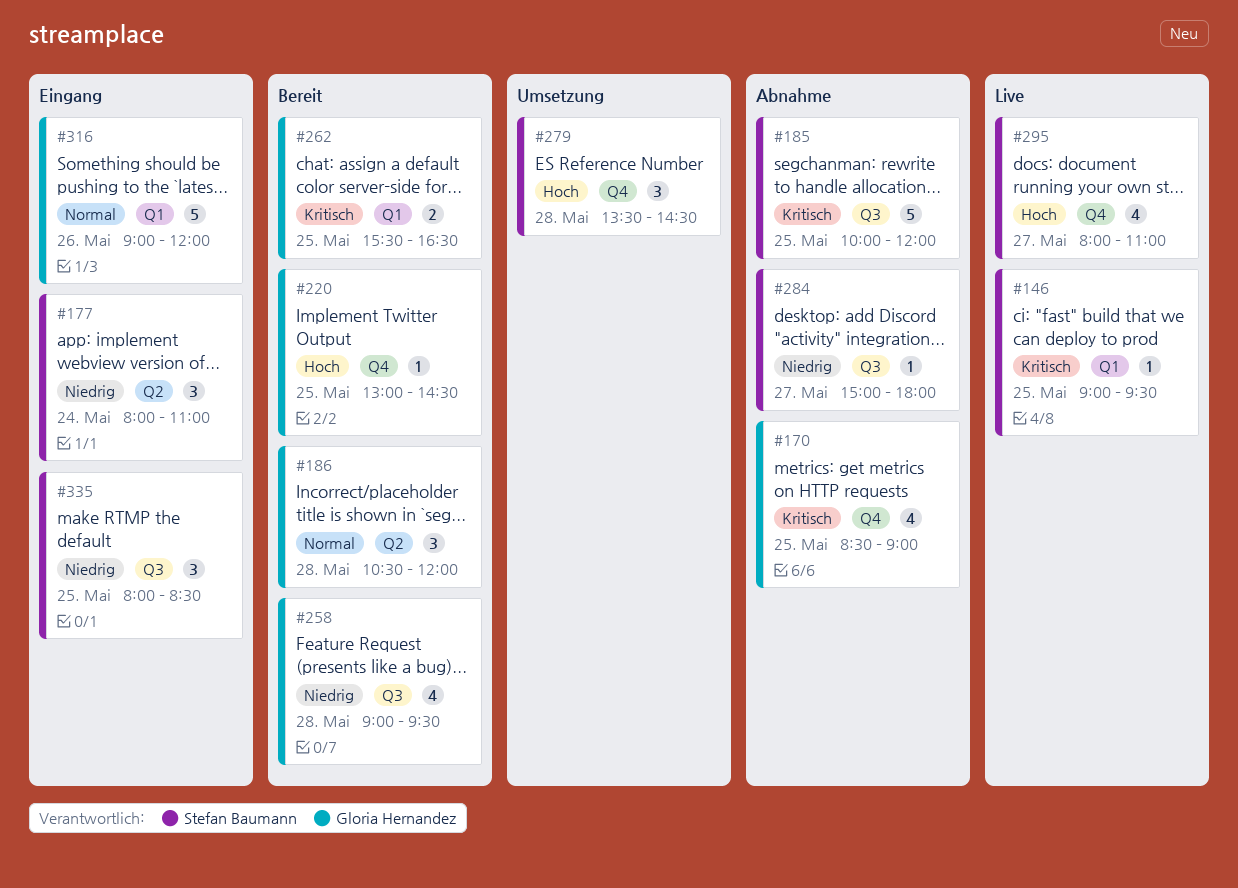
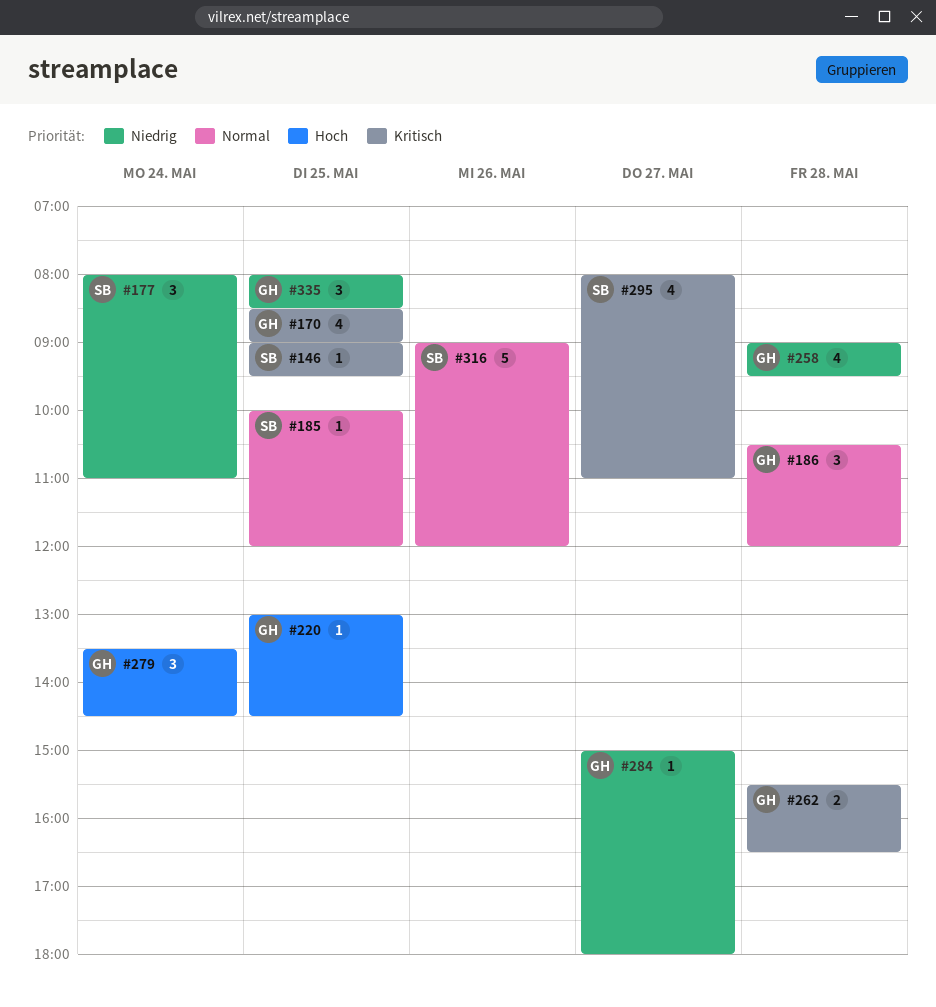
#185, priority: Kritisch -> Normal
#185, estimate: 5 -> 1
#262, day: May 25 -> May 28
#279, owner: Stefan Baumann -> Gloria Hernandez
#279, day: May 28 -> May 24
#284, owner: Stefan Baumann -> Gloria Hernandez
#295, priority: Hoch -> Kritisch
#316, owner: Gloria Hernandez -> Stefan Baumann
#335, owner: Stefan Baumann -> Gloria Hernandez

